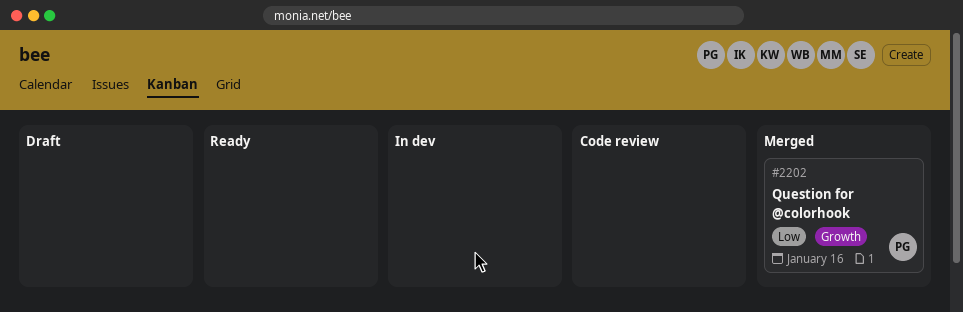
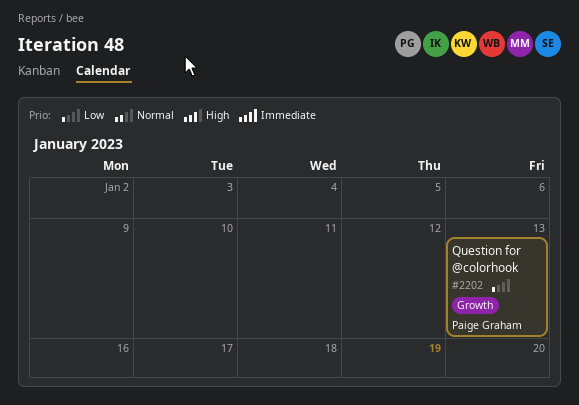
#2202, due: Jan 16 -> Jan 13

